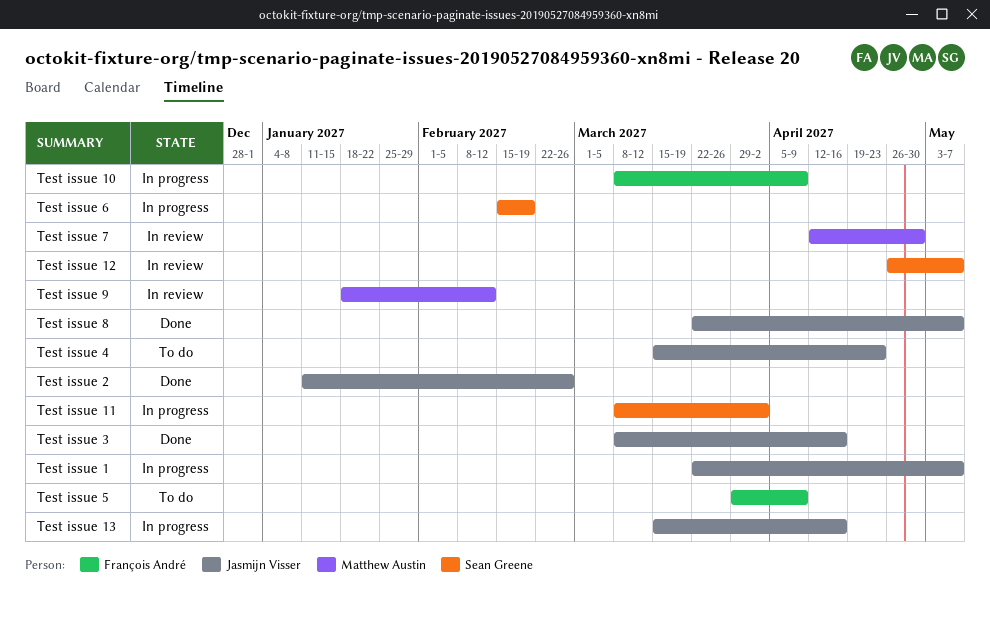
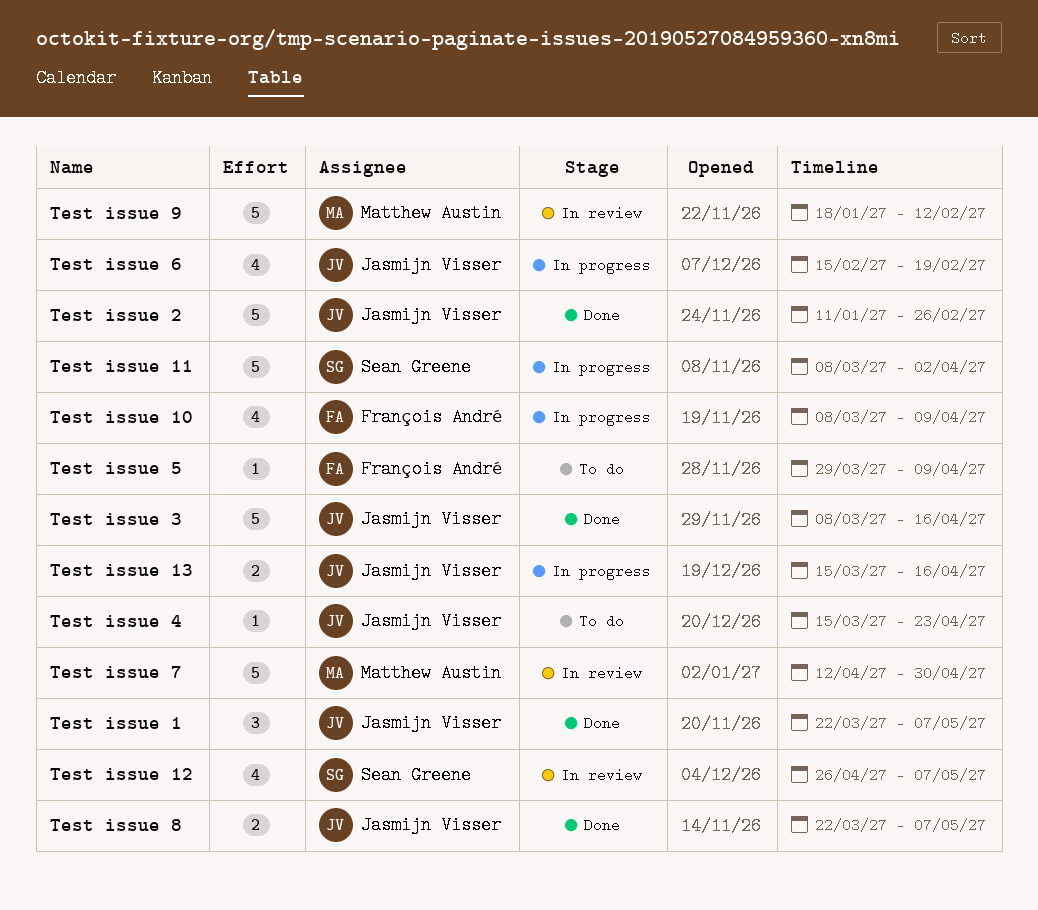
Test issue 1, status: In progress -> Done
Test issue 6, owner: Sean Greene -> Jasmijn Visser

